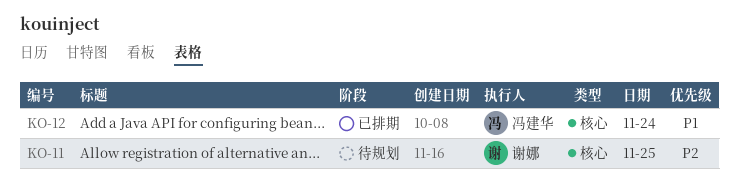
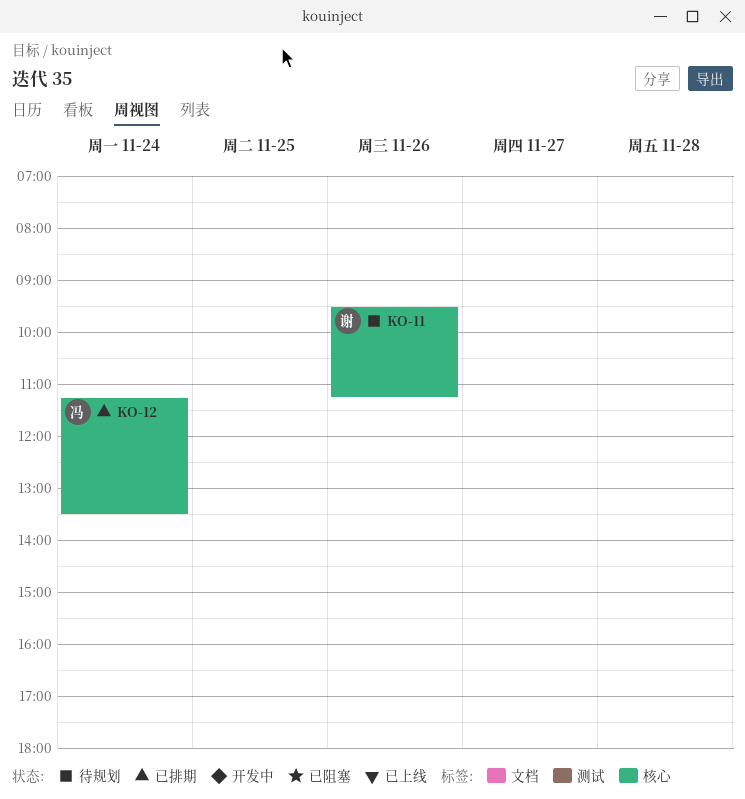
KO-11, day: Nov 25 -> Nov 26

